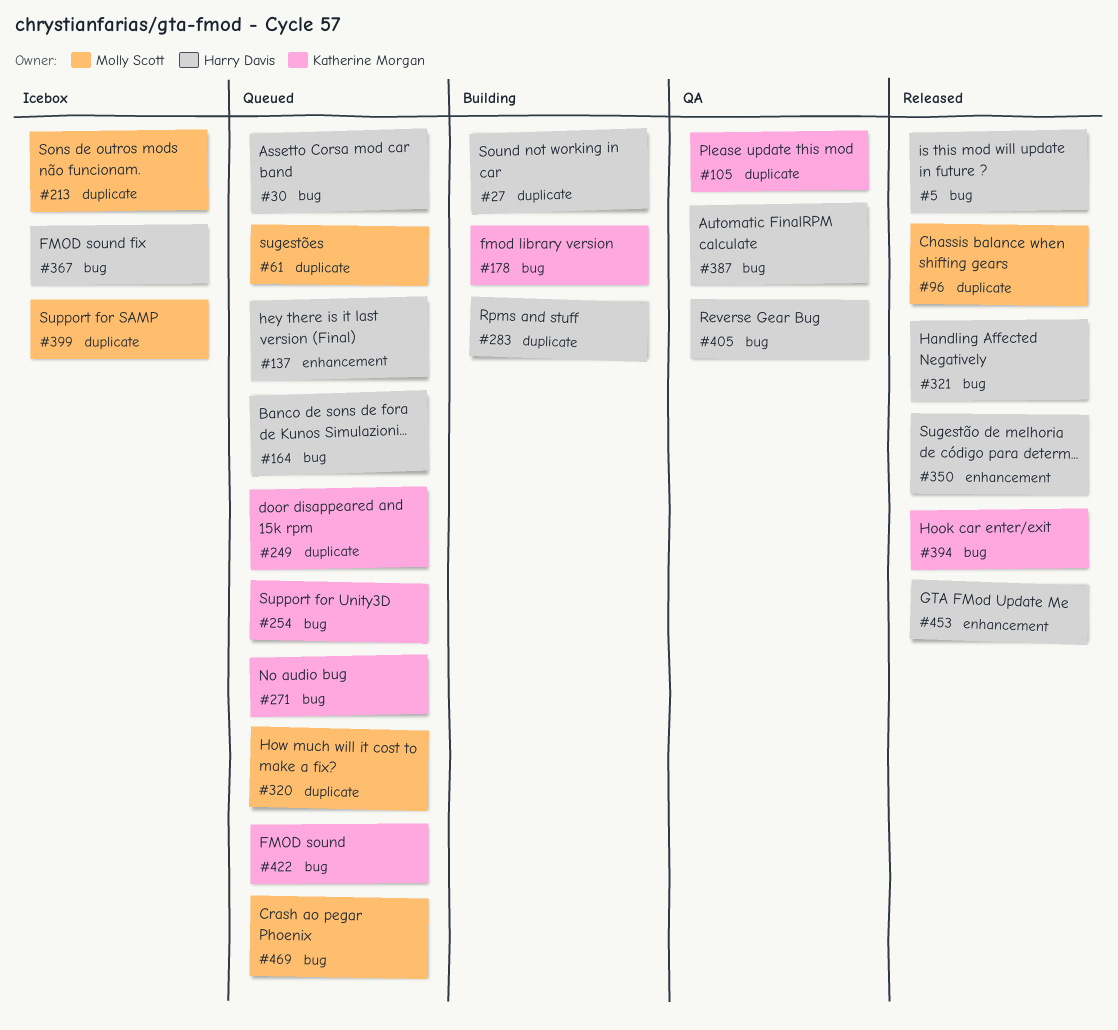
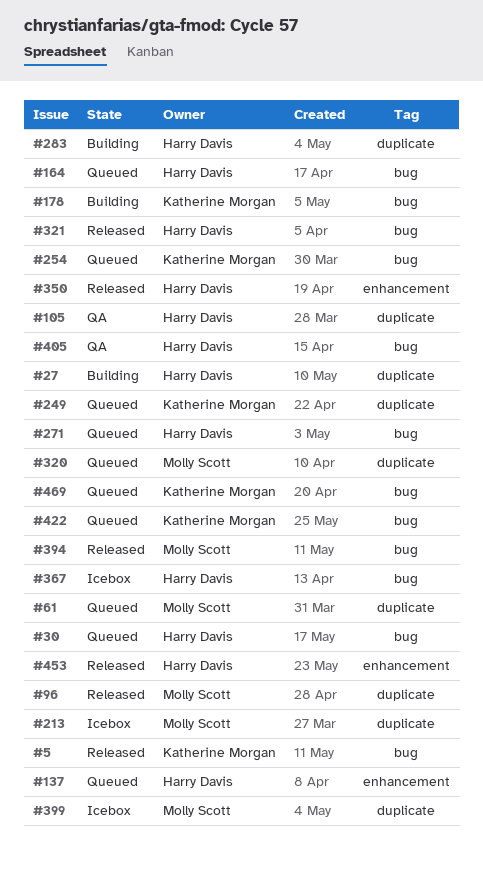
#5, owner: Harry Davis -> Katherine Morgan
#105, owner: Katherine Morgan -> Harry Davis
#271, owner: Katherine Morgan -> Harry Davis
#387: present -> none
#394, owner: Katherine Morgan -> Molly Scott
#469, owner: Molly Scott -> Katherine Morgan

